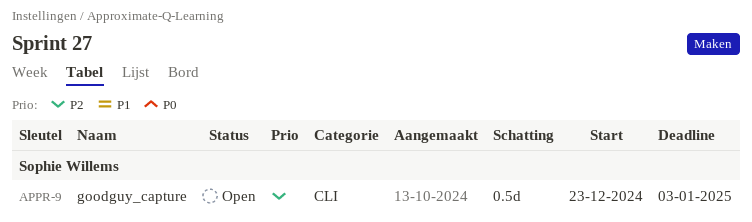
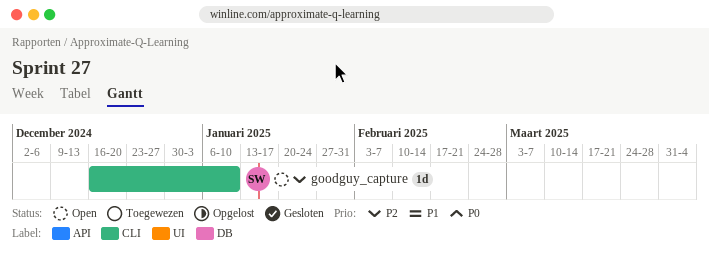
goodguy_capture, estimate: 0.5d -> 1d
goodguy_capture, start: Dec 23 -> Dec 16
goodguy_capture, due: Jan 3 -> Jan 10

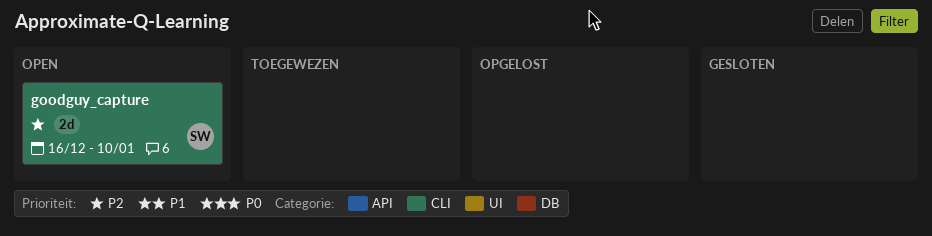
goodguy_capture, estimate: 1d -> 2d

